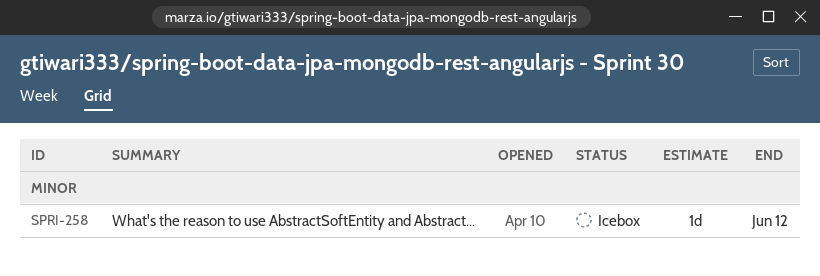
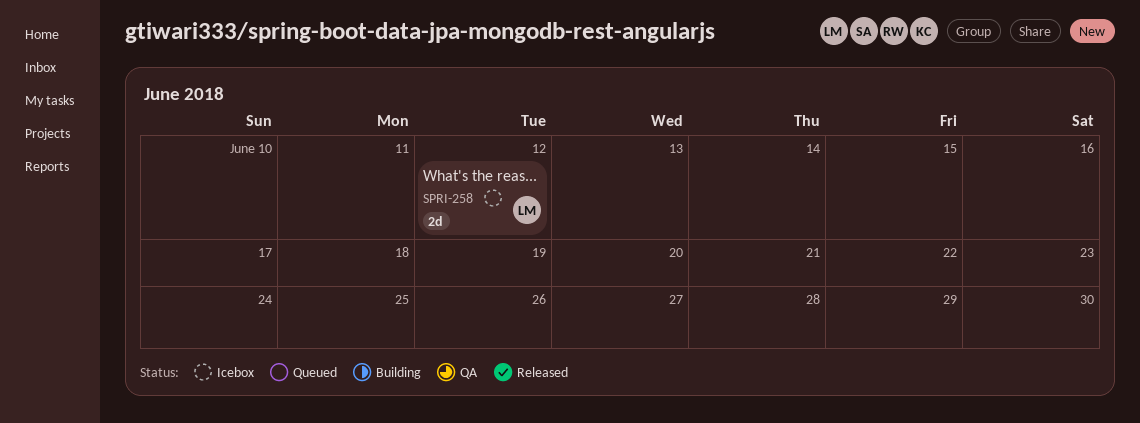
SPRI-258, estimate: 1d -> 2d

